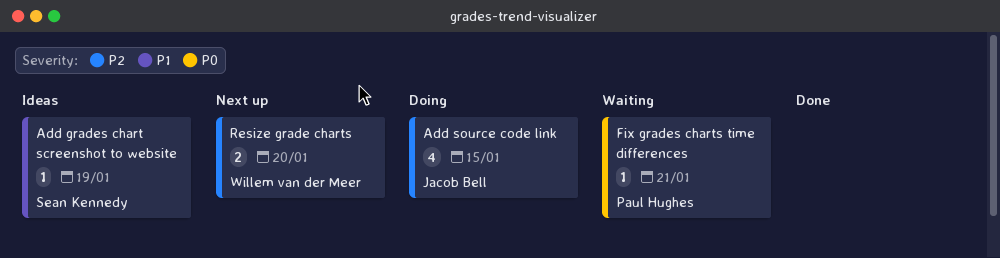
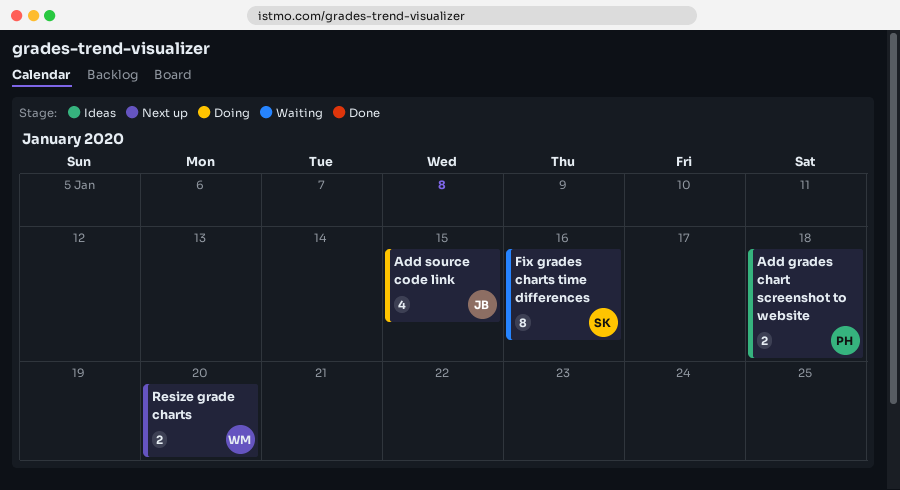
Add grades chart screenshot to website, owner: Sean Kennedy -> Paul Hughes
Add grades chart screenshot to website, estimate: 1 -> 2
Add grades chart screenshot to website, due: Jan 19 -> Jan 18
Fix grades charts time differences, owner: Paul Hughes -> Sean Kennedy
Fix grades charts time differences, estimate: 1 -> 8
Fix grades charts time differences, due: Jan 21 -> Jan 16

